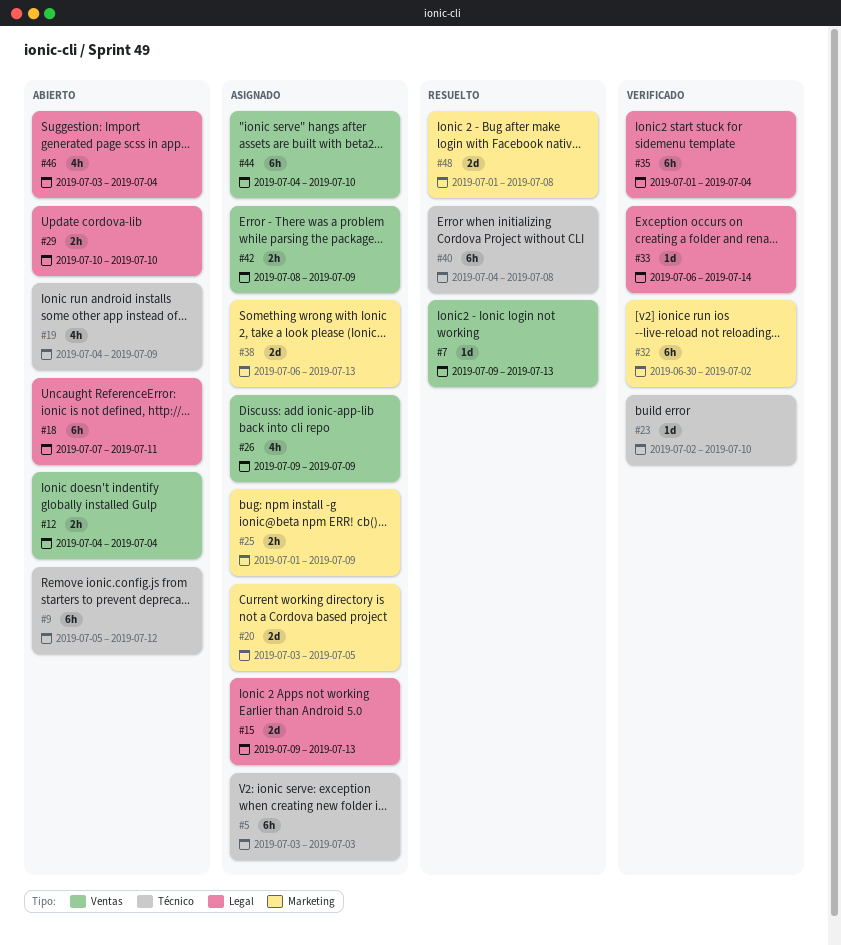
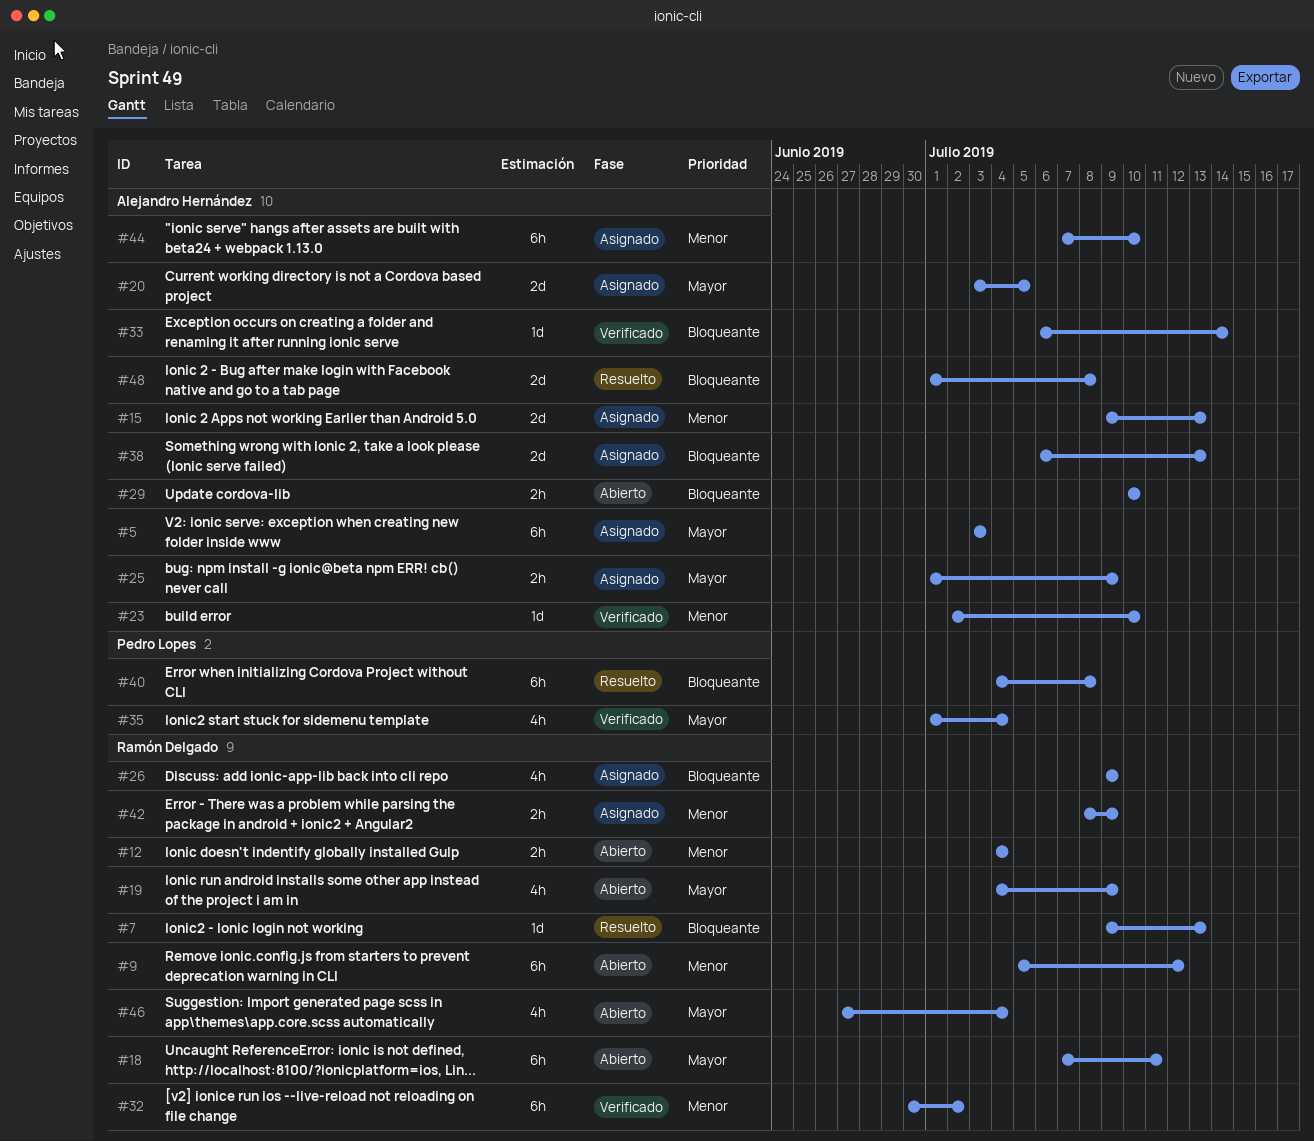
#35, estimate: 6h -> 4h
#44, start: Jul 4 -> Jul 7
#46, start: Jul 3 -> Jun 27

